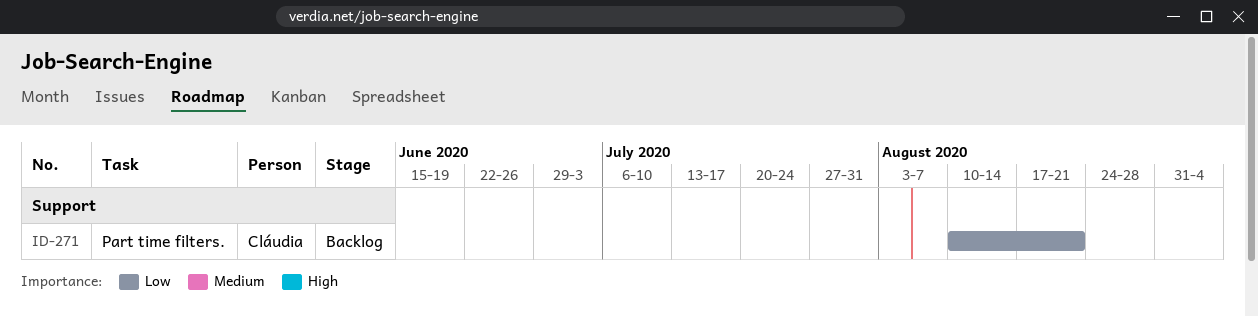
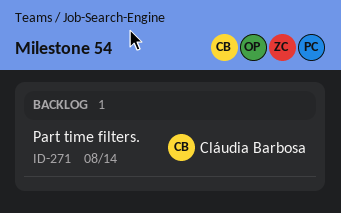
ID-271, due: Aug 21 -> Aug 14

